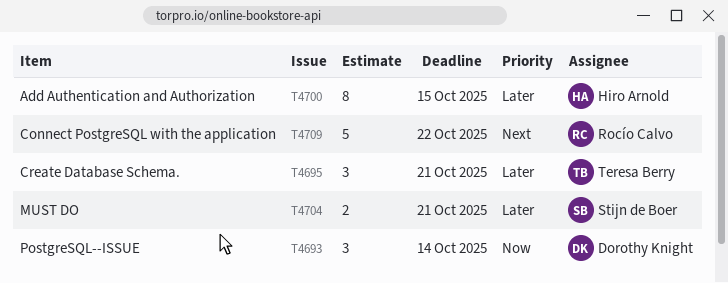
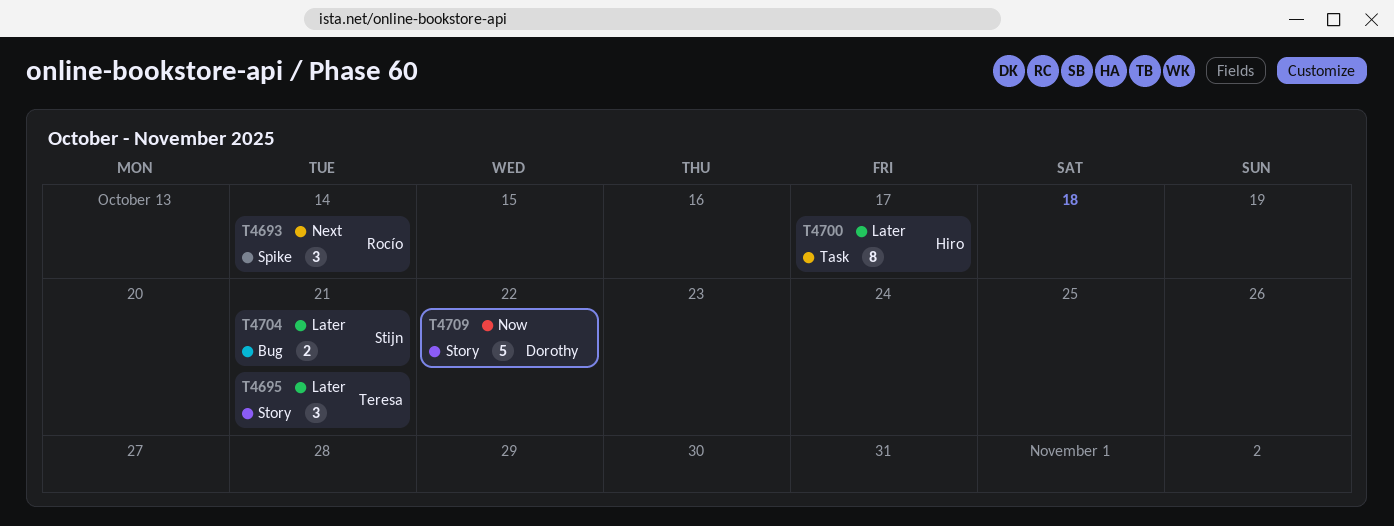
T4693, owner: Dorothy Knight -> Rocío Calvo
T4693, priority: Now -> Next
T4700, due: Oct 15 -> Oct 17
T4709, owner: Rocío Calvo -> Dorothy Knight
T4709, priority: Next -> Now

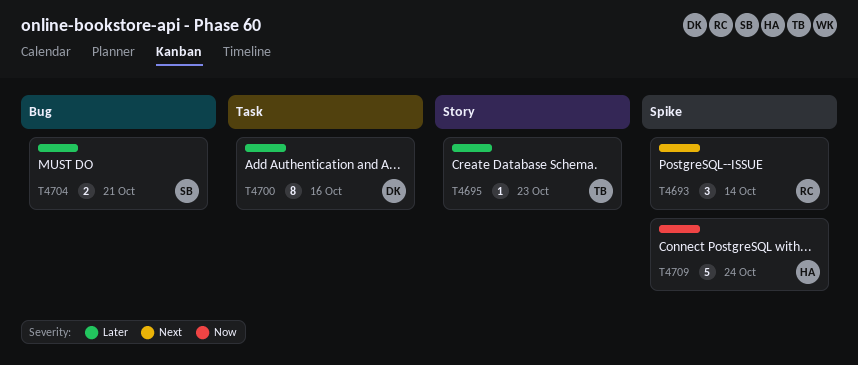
T4695, estimate: 3 -> 1
T4695, due: Oct 21 -> Oct 23
T4700, owner: Hiro -> Dorothy
T4700, due: Oct 17 -> Oct 16
T4709, owner: Dorothy -> Hiro
T4709, label: Story -> Spike
T4709, due: Oct 22 -> Oct 24

